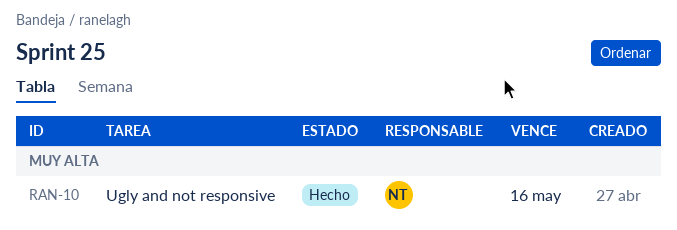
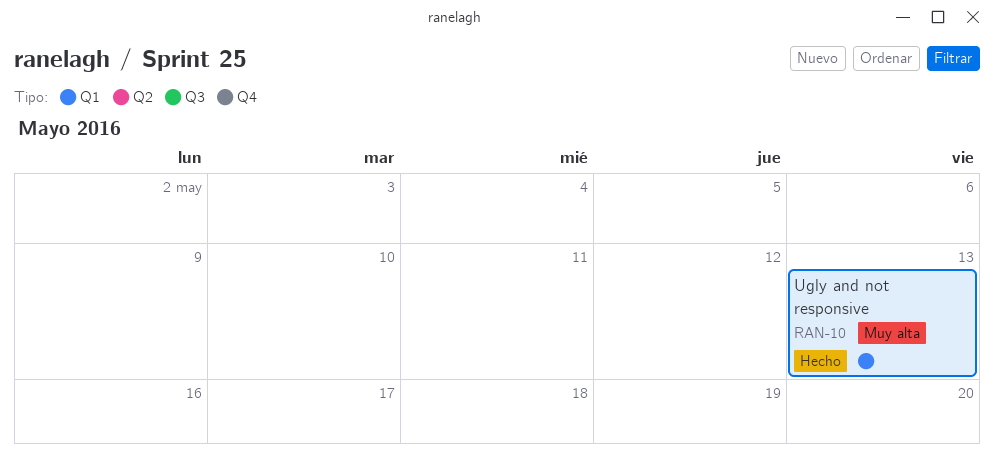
RAN-10, due: May 16 -> May 13

